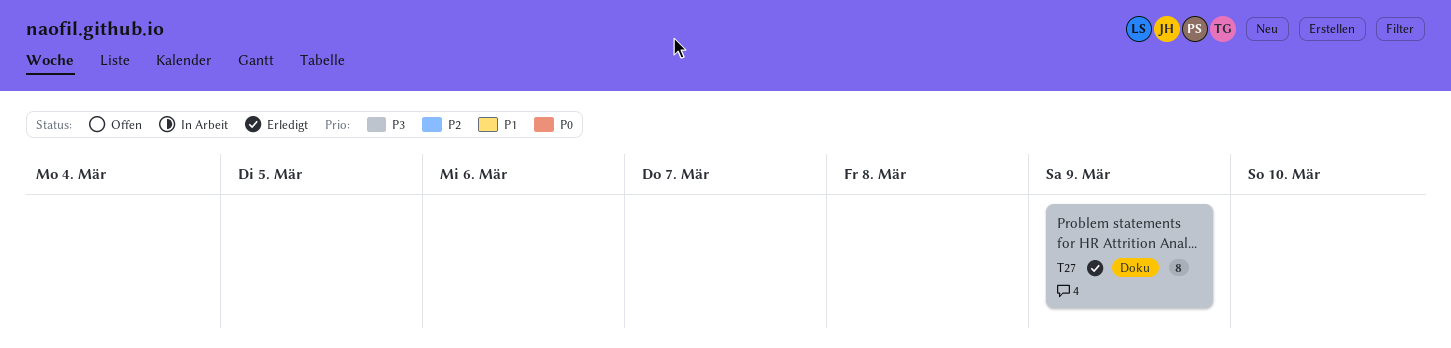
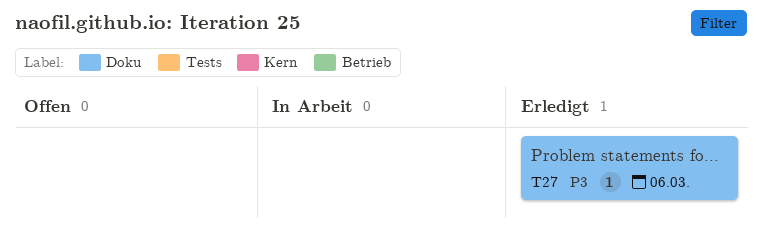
T27, estimate: 8 -> 1
T27, due: Mar 9 -> Mar 6

